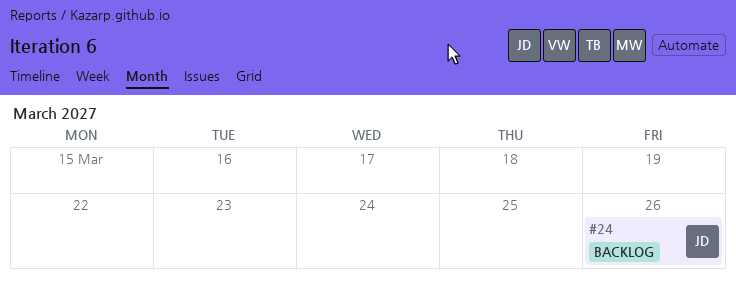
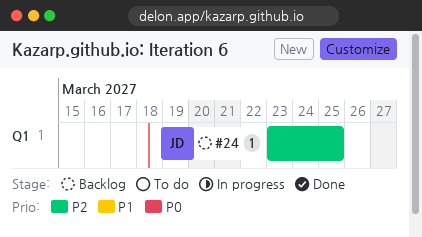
#24, due: Mar 26 -> Mar 25

